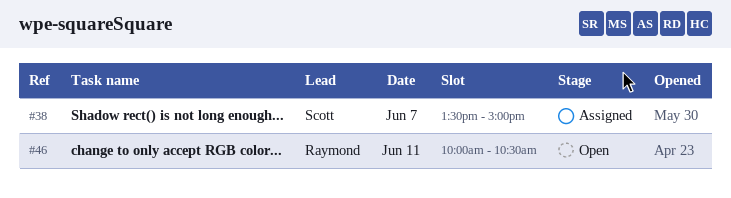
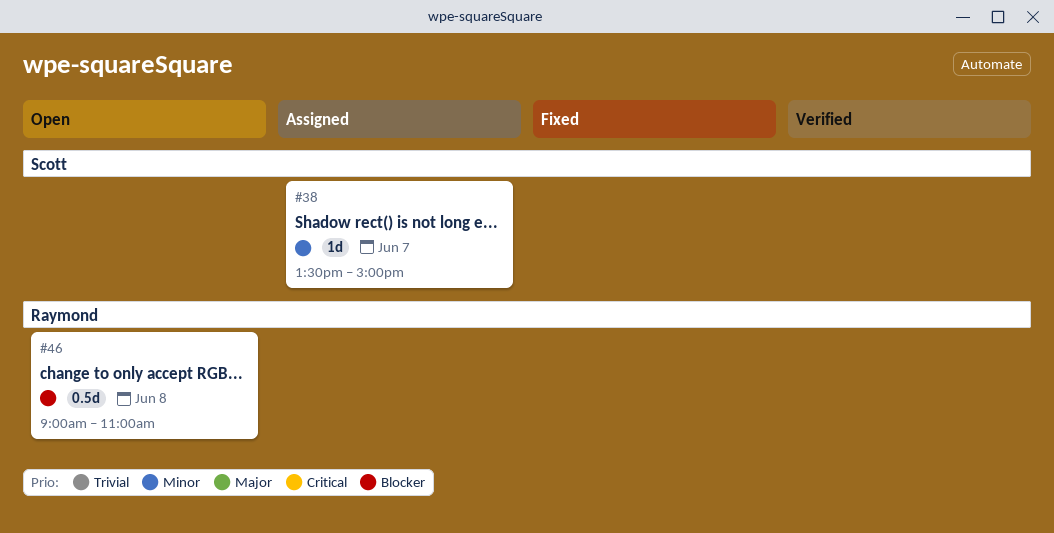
#46, day: Jun 11 -> Jun 8
#46, begins: 10:00 -> 09:00
#46, ends: 10:30 -> 11:00

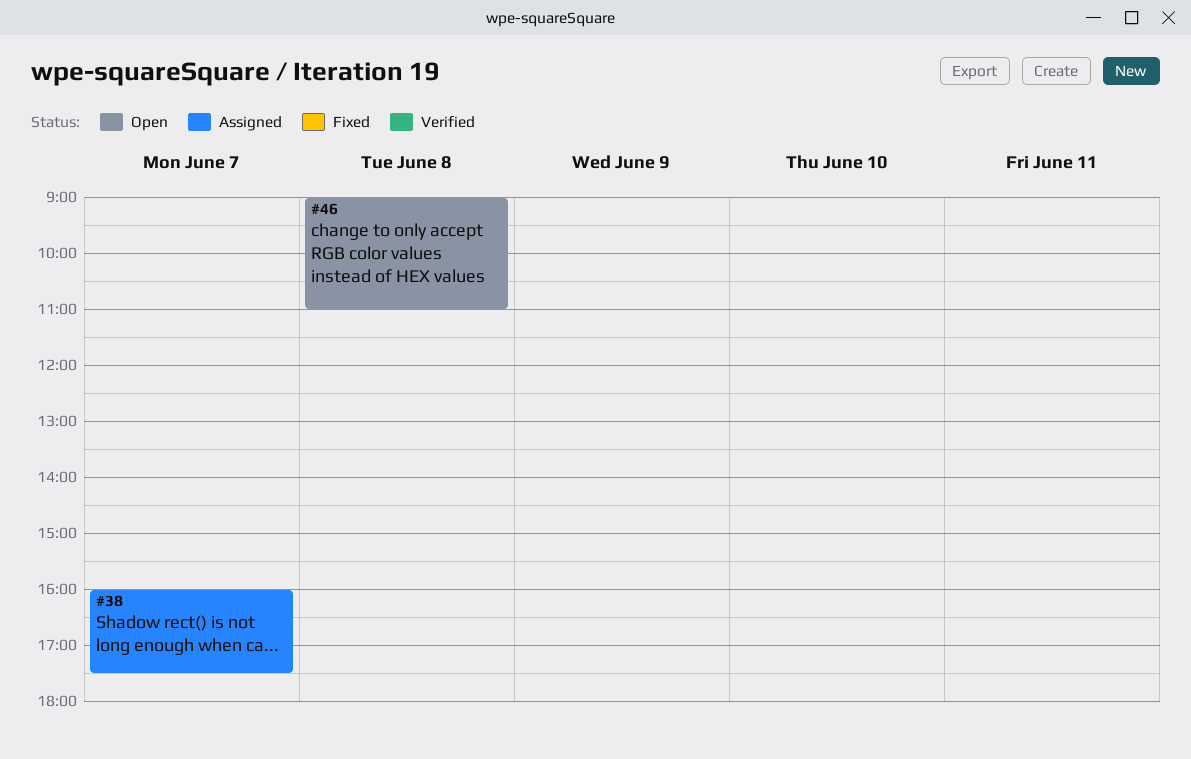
#38, begins: 13:30 -> 16:00
#38, ends: 15:00 -> 17:30

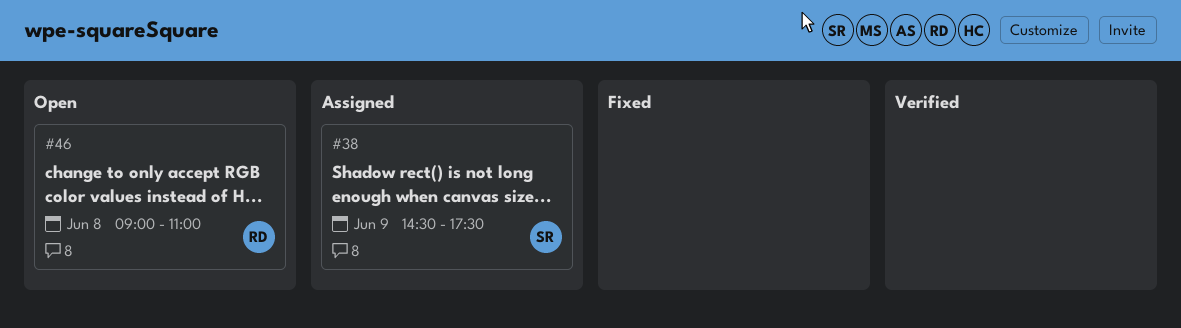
#38, day: Jun 7 -> Jun 9
#38, begins: 16:00 -> 14:30

